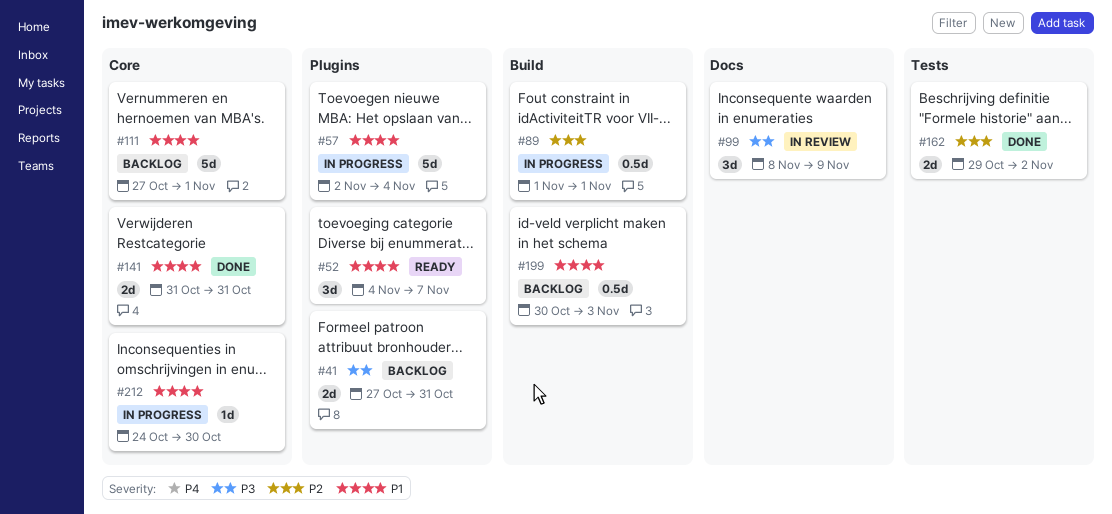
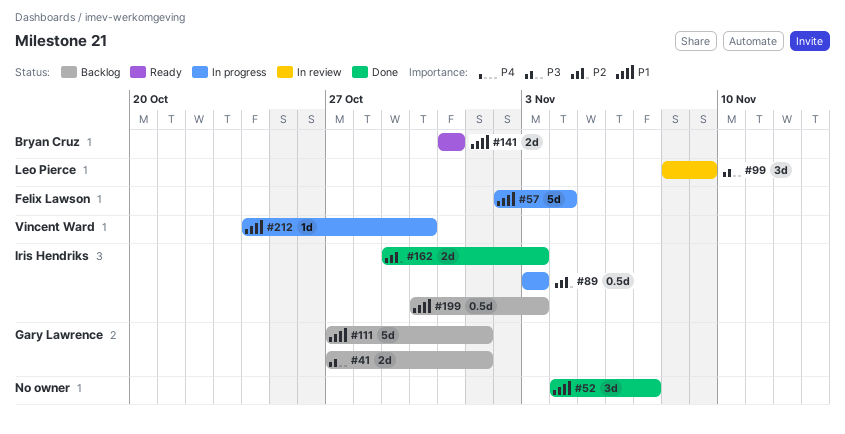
#41, due: Oct 31 -> Nov 1
#52, status: Ready -> Done
#89, start: Nov 1 -> Nov 3
#89, due: Nov 1 -> Nov 3
#141, status: Done -> Ready
#162, due: Nov 2 -> Nov 3

